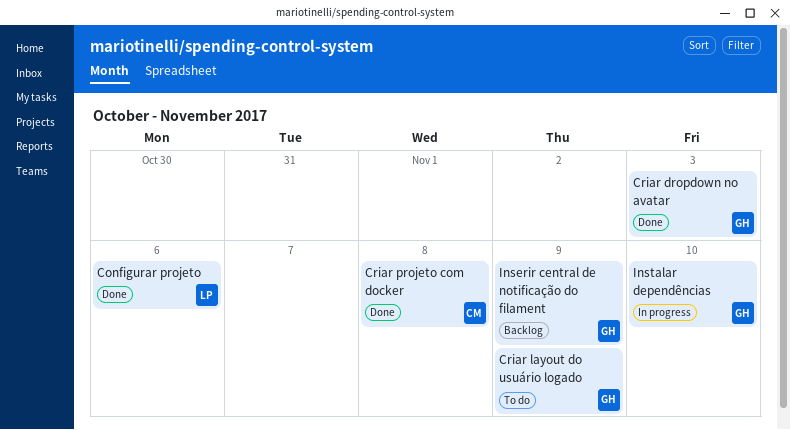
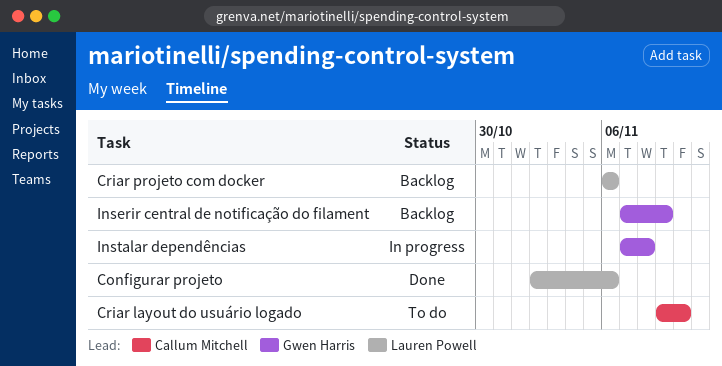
Criar dropdown no avatar: present -> none
Criar layout do usuário logado, owner: Gwen Harris -> Callum Mitchell
Criar layout do usuário logado, due: Nov 9 -> Nov 10
Criar projeto com docker, status: Done -> Backlog
Criar projeto com docker, owner: Callum Mitchell -> Lauren Powell
Criar projeto com docker, due: Nov 8 -> Nov 6
Instalar dependências, due: Nov 10 -> Nov 8

